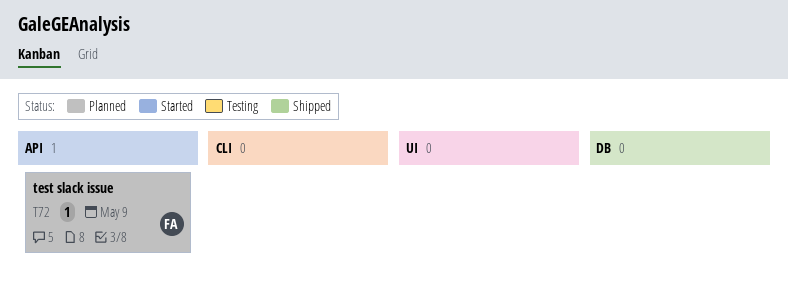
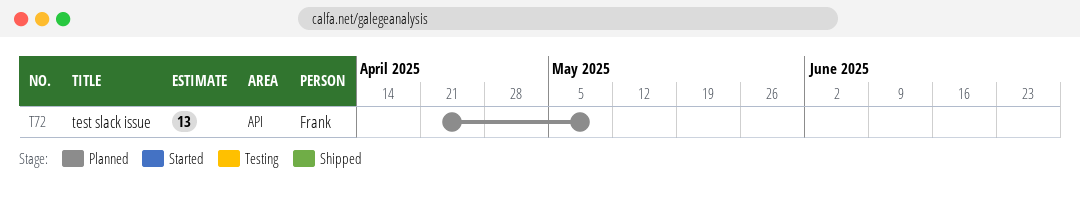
T72, estimate: 1 -> 13

